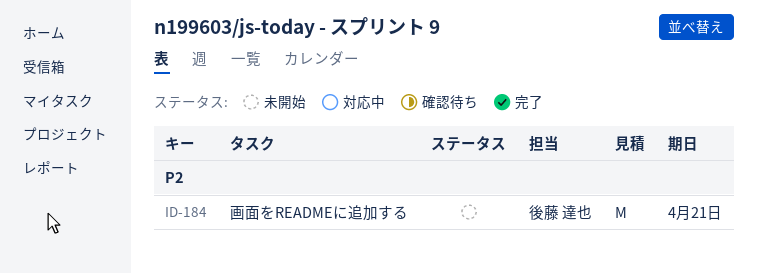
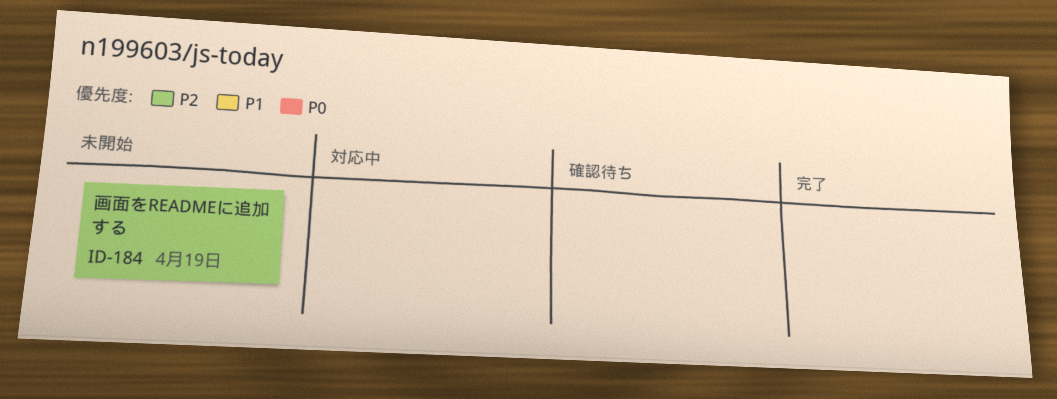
ID-184, due: Apr 21 -> Apr 19

